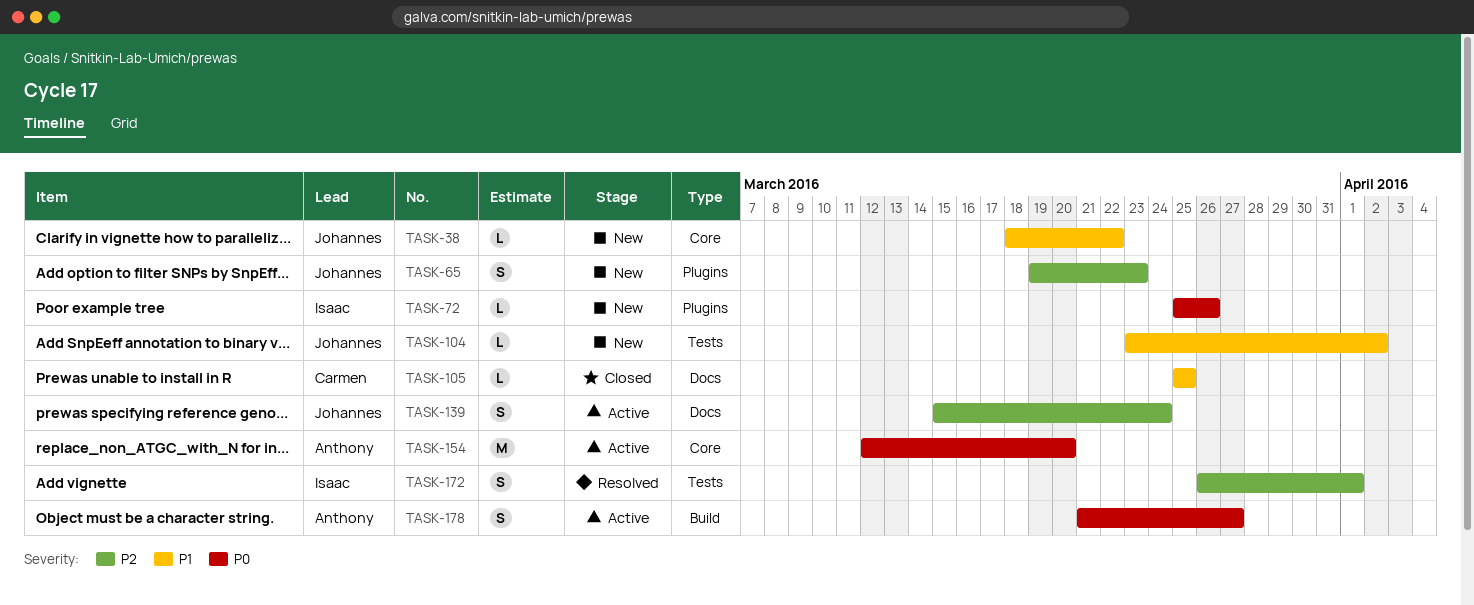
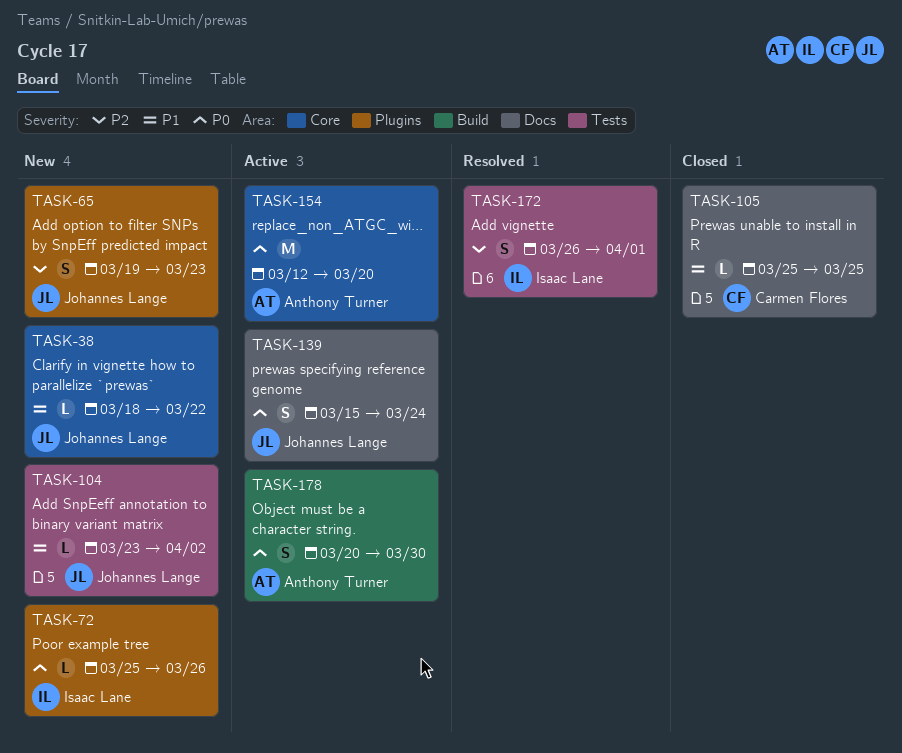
TASK-139, priority: P2 -> P0
TASK-178, start: Mar 21 -> Mar 20
TASK-178, due: Mar 27 -> Mar 30

